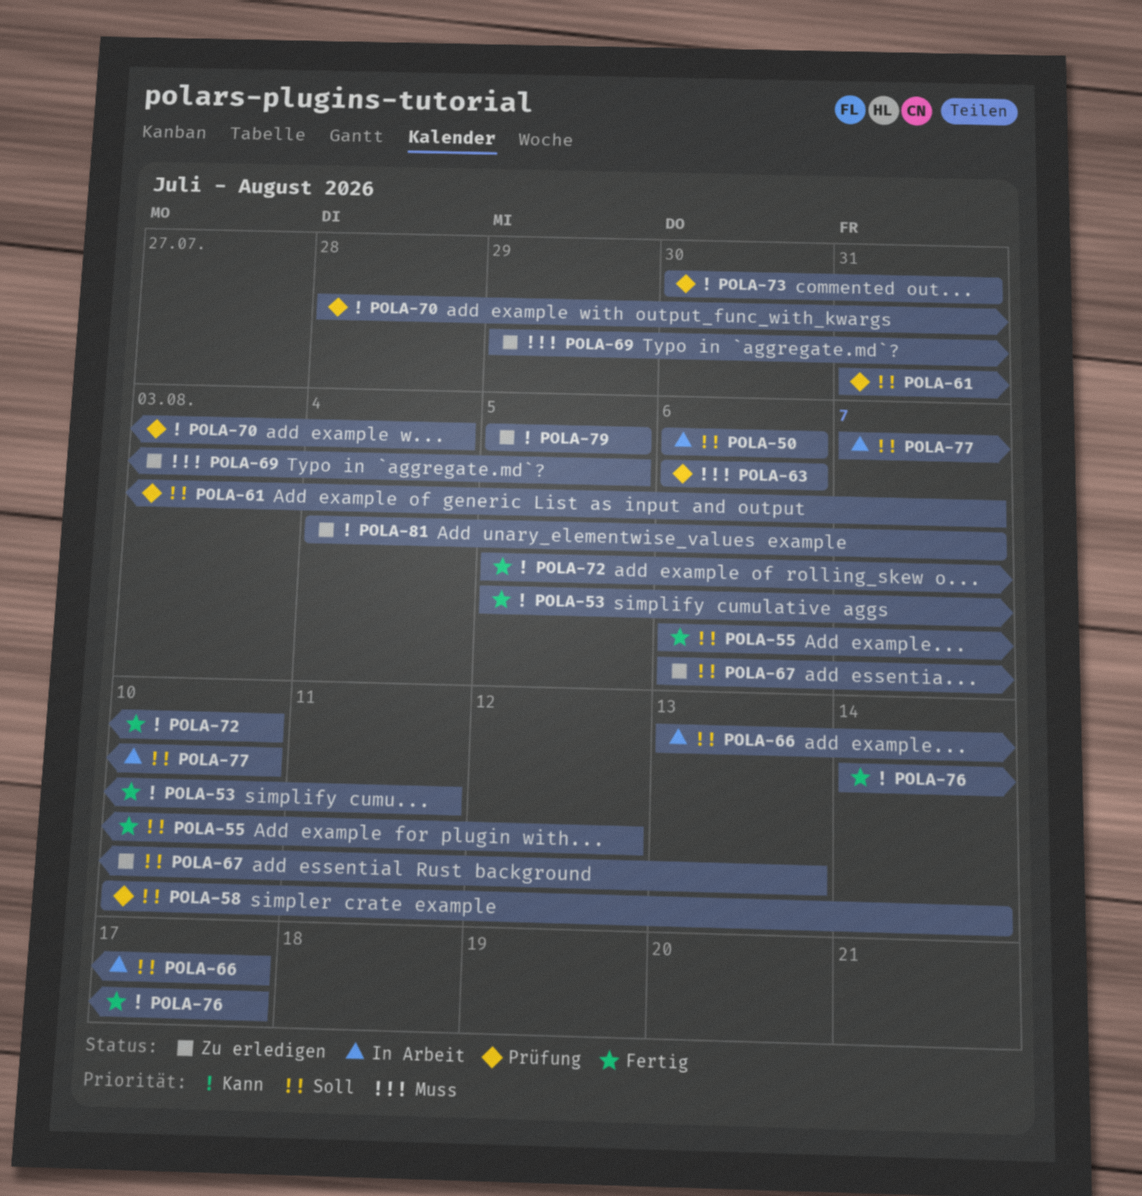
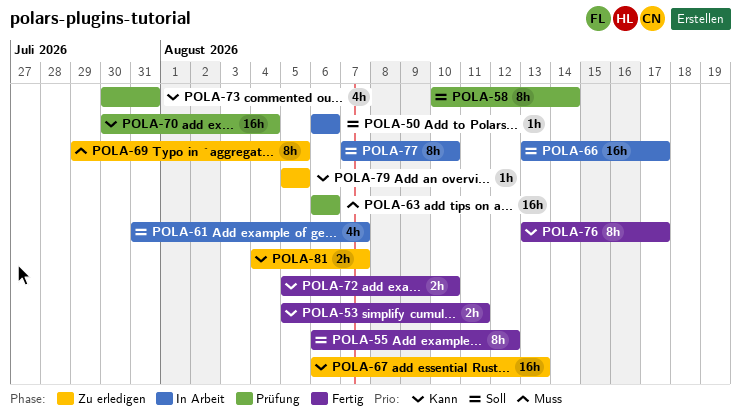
POLA-61, status: Prüfung -> In Arbeit
POLA-67, priority: Soll -> Kann
POLA-70, start: Jul 28 -> Jul 30
POLA-76, start: Aug 14 -> Aug 13

